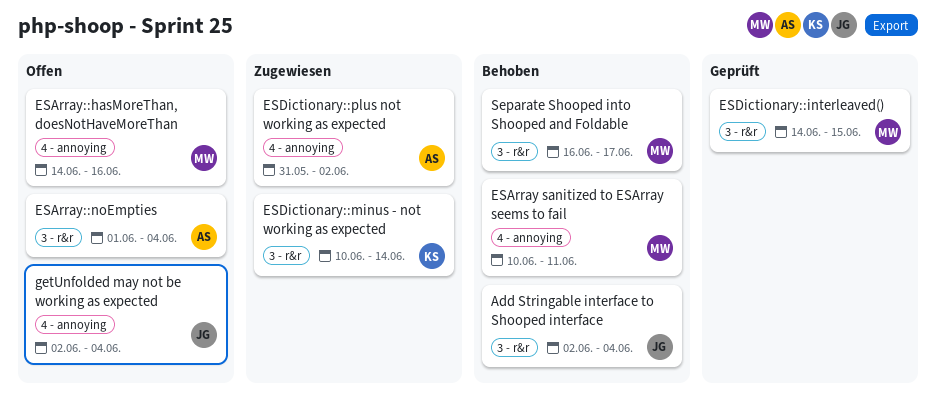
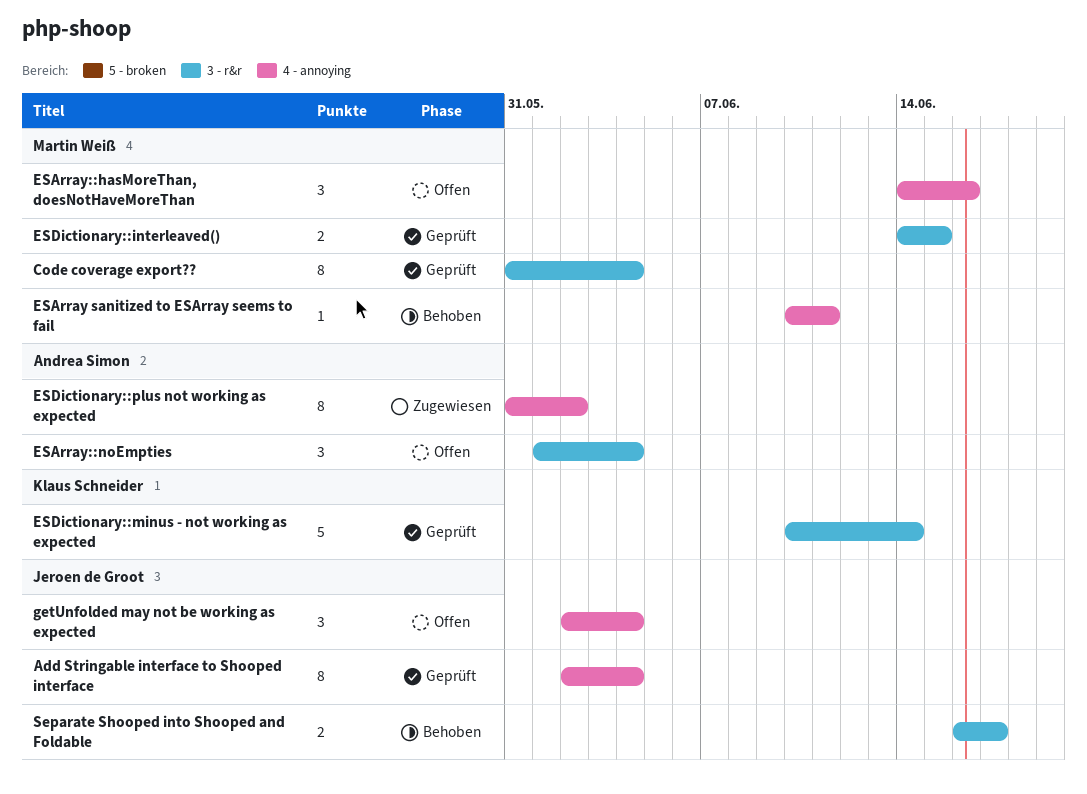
Add Stringable interface to Shooped interface, status: Behoben -> Geprüft
Add Stringable interface to Shooped interface, label: 3 - r&r -> 4 - annoying
Code coverage export??: none -> present
ESDictionary::minus - not working as expected, status: Zugewiesen -> Geprüft
Separate Shooped into Shooped and Foldable, owner: Martin Weiß -> Jeroen de Groot

